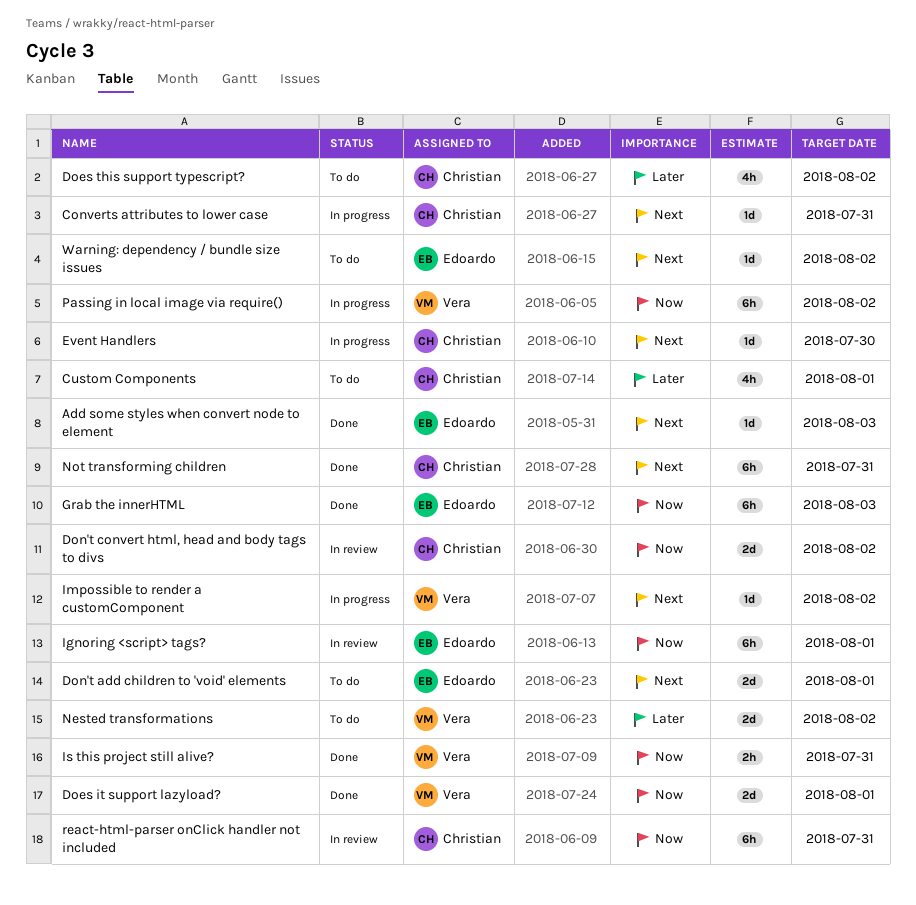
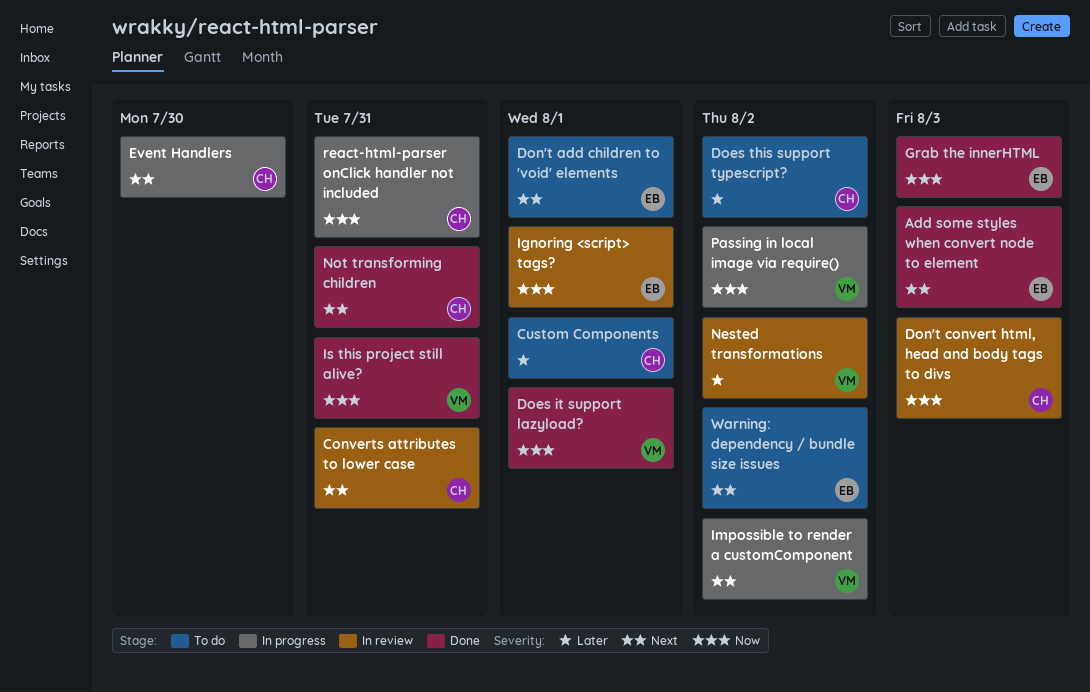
Converts attributes to lower case, status: In progress -> In review
Don't convert html, head and body tags to divs, due: Aug 2 -> Aug 3
Nested transformations, status: To do -> In review
react-html-parser onClick handler not included, status: In review -> In progress

